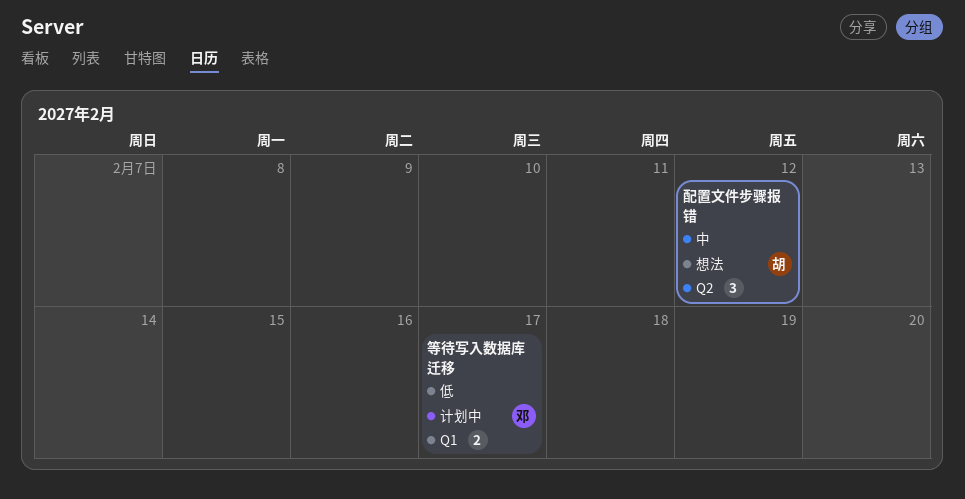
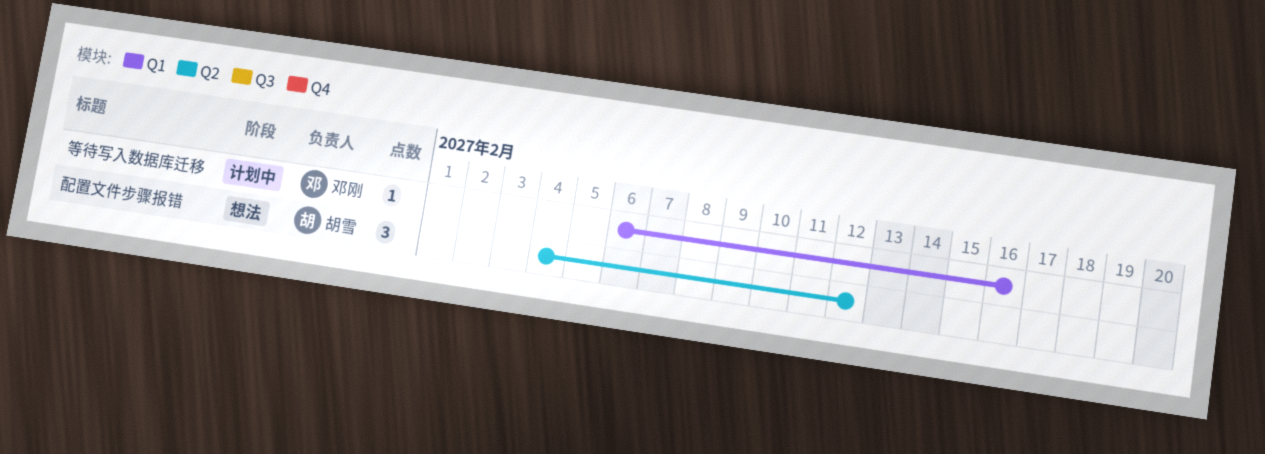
等待写入数据库迁移, estimate: 2 -> 1
等待写入数据库迁移, due: Feb 17 -> Feb 16

